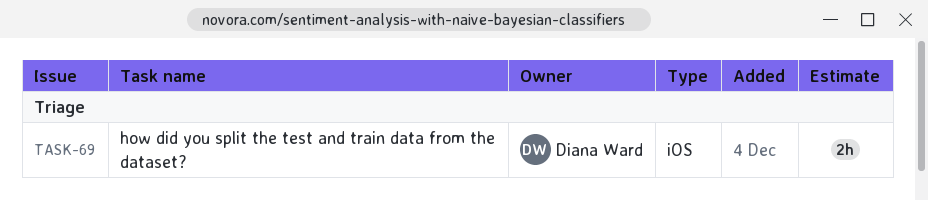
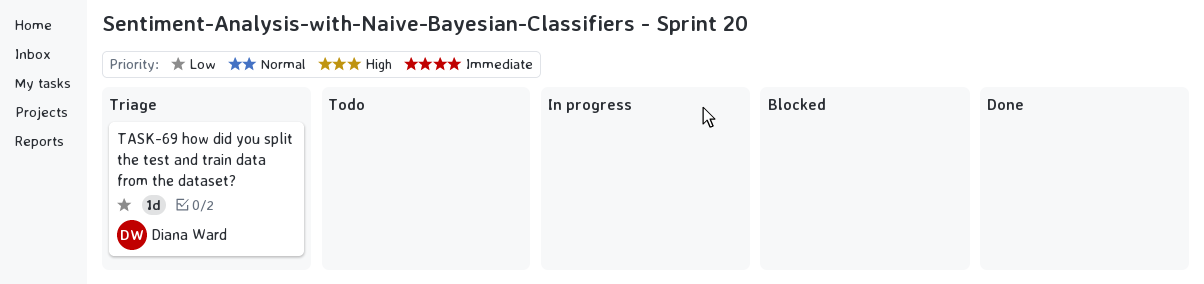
TASK-69, estimate: 2h -> 1d

